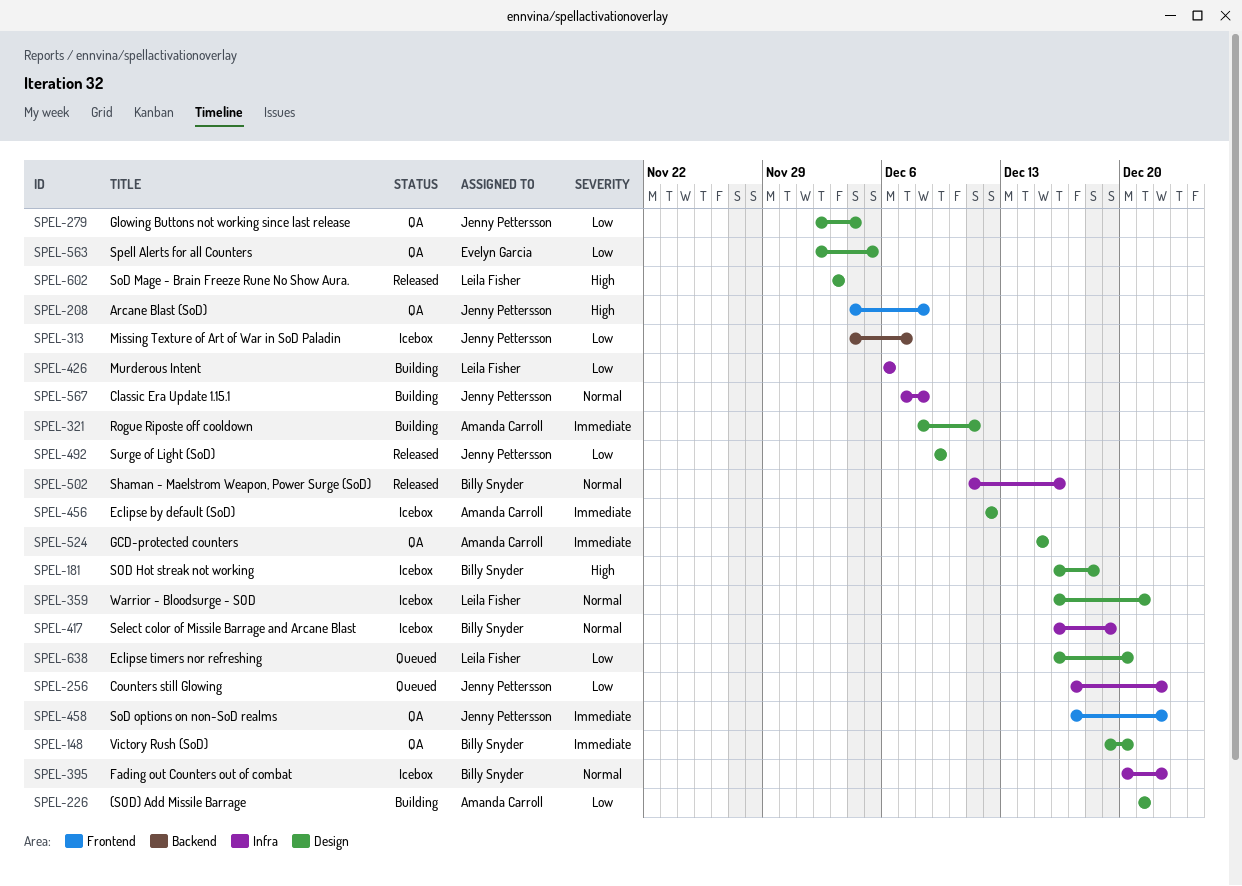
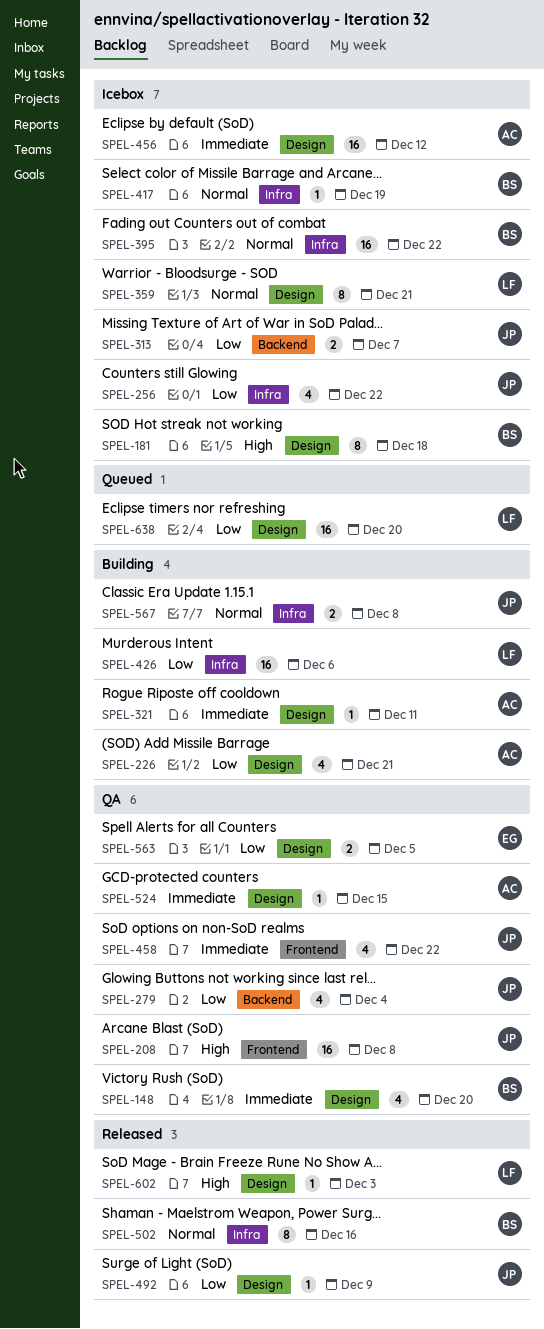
SPEL-256, status: Queued -> Icebox
SPEL-279, label: Design -> Backend

